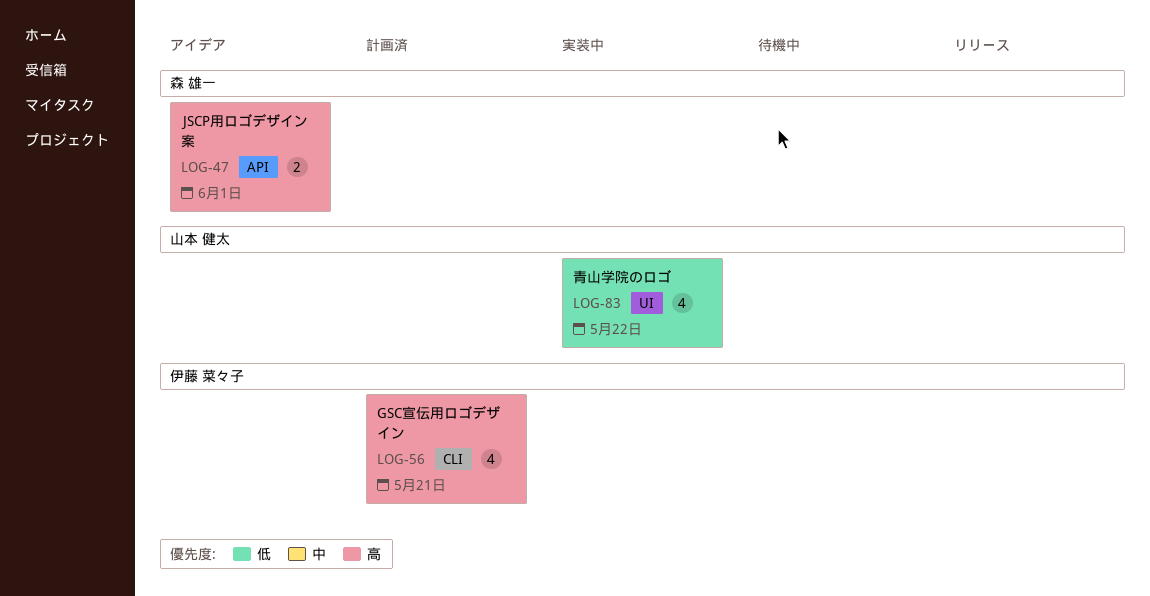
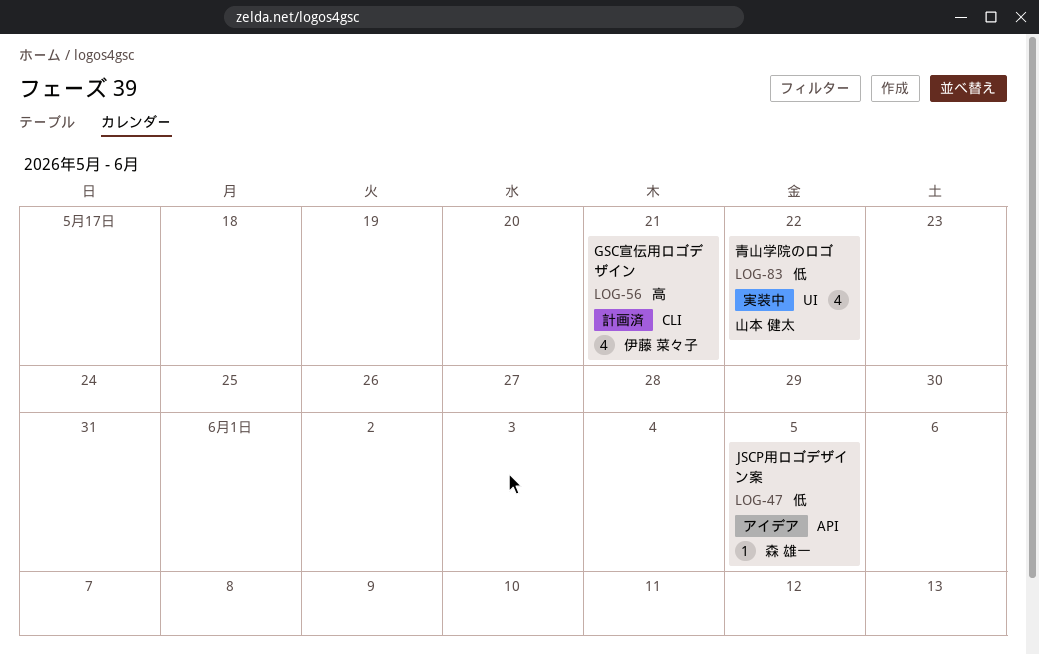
LOG-47, priority: 高 -> 低
LOG-47, estimate: 2 -> 1
LOG-47, due: Jun 1 -> Jun 5

